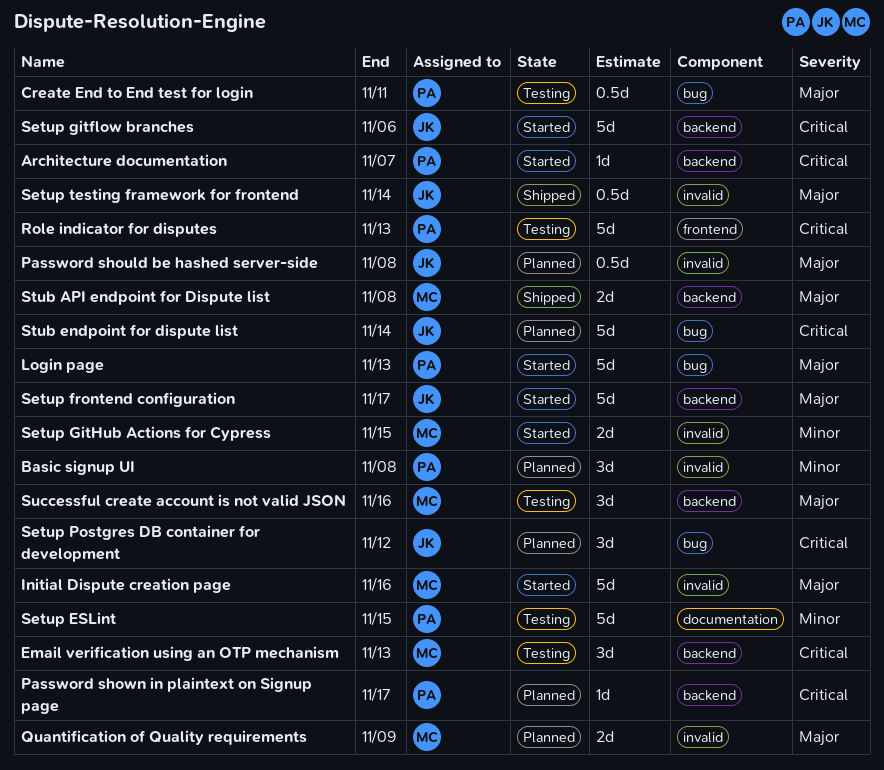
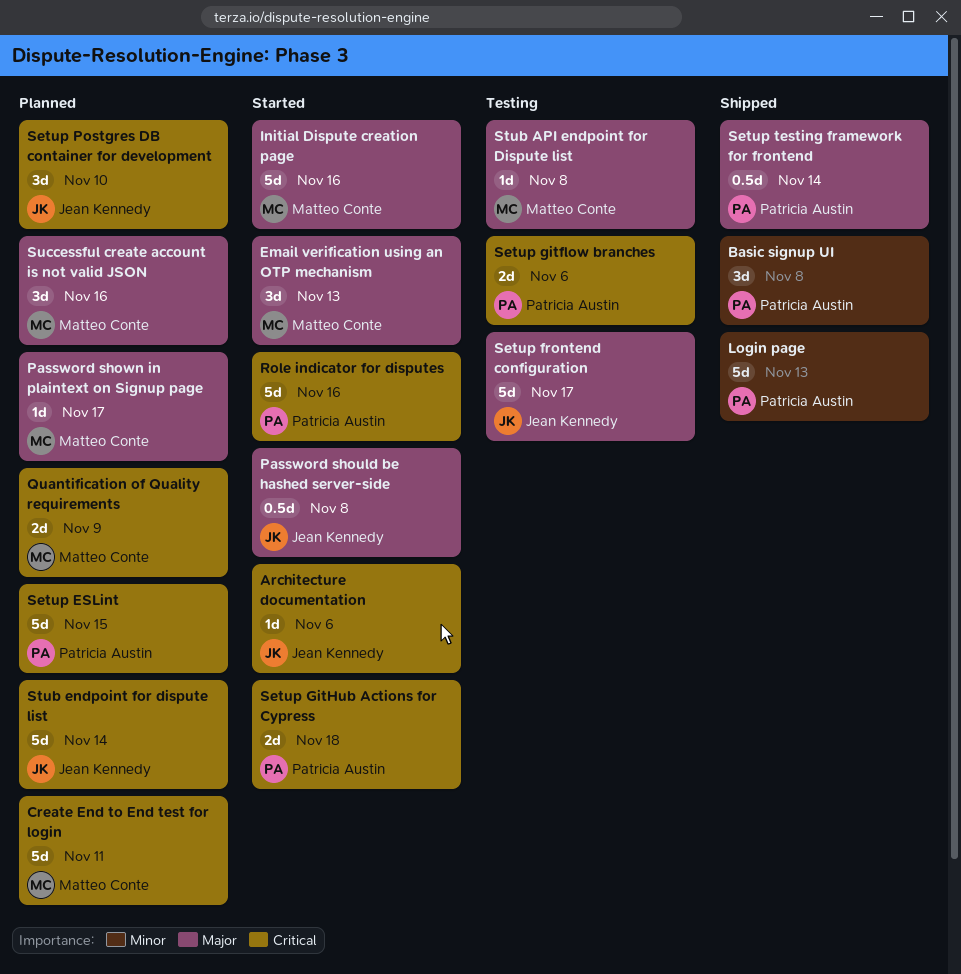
Architecture documentation, owner: Patricia Austin -> Jean Kennedy
Architecture documentation, due: Nov 7 -> Nov 6
Basic signup UI, status: Planned -> Shipped
Create End to End test for login, status: Testing -> Planned
Create End to End test for login, owner: Patricia Austin -> Matteo Conte
Create End to End test for login, priority: Major -> Critical
Create End to End test for login, estimate: 0.5d -> 5d
Email verification using an OTP mechanism, status: Testing -> Started
Email verification using an OTP mechanism, priority: Critical -> Major
Login page, status: Started -> Shipped
Login page, priority: Major -> Minor
Password should be hashed server-side, status: Planned -> Started
Password shown in plaintext on Signup page, owner: Patricia Austin -> Matteo Conte
Password shown in plaintext on Signup page, priority: Critical -> Major
Quantification of Quality requirements, priority: Major -> Critical
Role indicator for disputes, status: Testing -> Started
Role indicator for disputes, due: Nov 13 -> Nov 16
Setup ESLint, status: Testing -> Planned
Setup ESLint, priority: Minor -> Critical
Setup frontend configuration, status: Started -> Testing
Setup gitflow branches, status: Started -> Testing
Setup gitflow branches, owner: Jean Kennedy -> Patricia Austin
Setup gitflow branches, estimate: 5d -> 2d
Setup GitHub Actions for Cypress, owner: Matteo Conte -> Patricia Austin
Setup GitHub Actions for Cypress, priority: Minor -> Critical
Setup GitHub Actions for Cypress, due: Nov 15 -> Nov 18
Setup Postgres DB container for development, due: Nov 12 -> Nov 10
Setup testing framework for frontend, owner: Jean Kennedy -> Patricia Austin
Stub API endpoint for Dispute list, status: Shipped -> Testing
Stub API endpoint for Dispute list, estimate: 2d -> 1d
Successful create account is not valid JSON, status: Testing -> Planned

